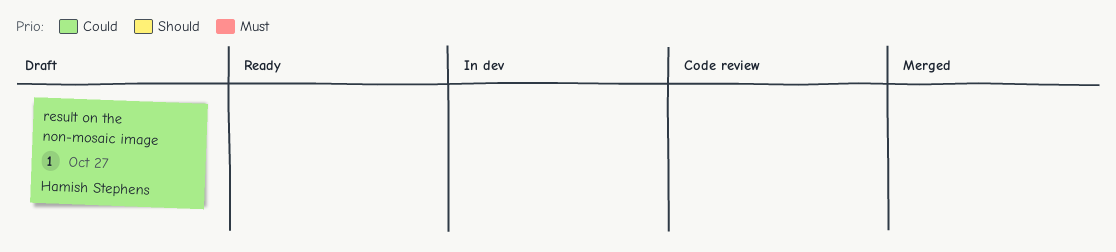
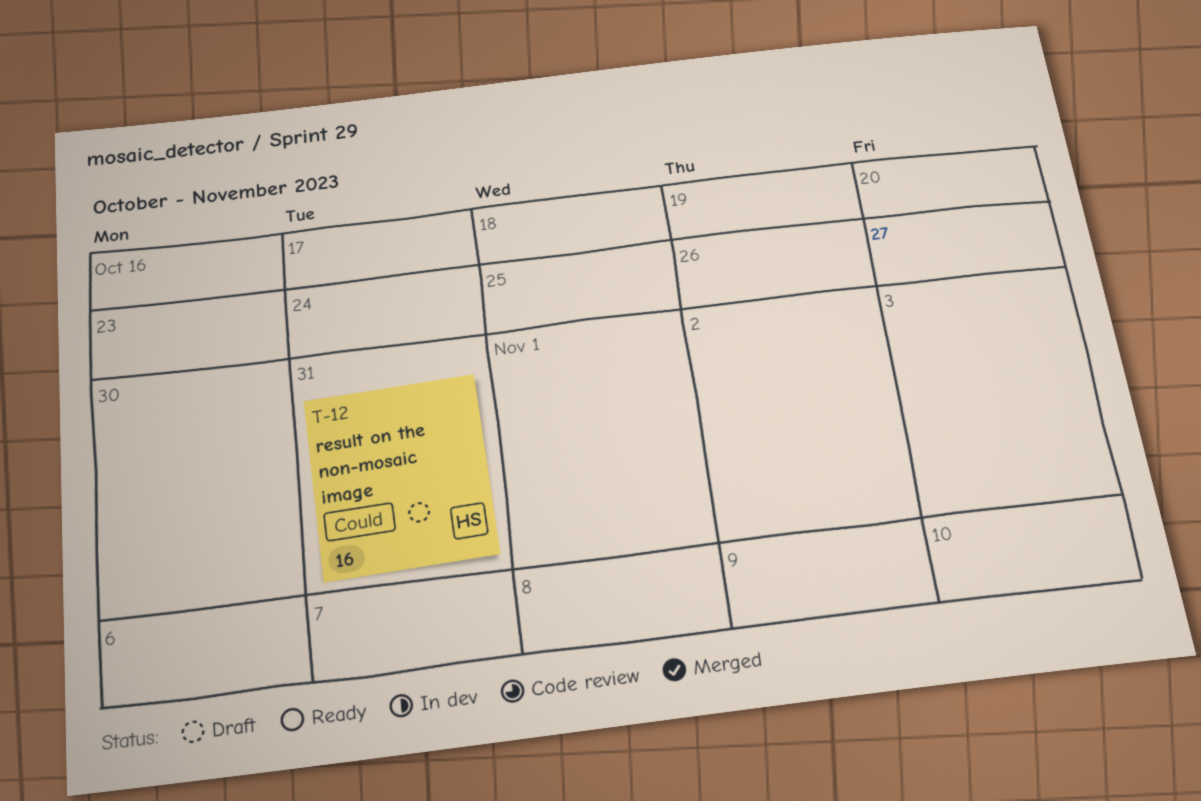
result on the non-mosaic image, estimate: 1 -> 16
result on the non-mosaic image, due: Oct 27 -> Oct 31

